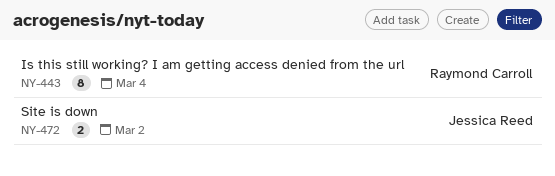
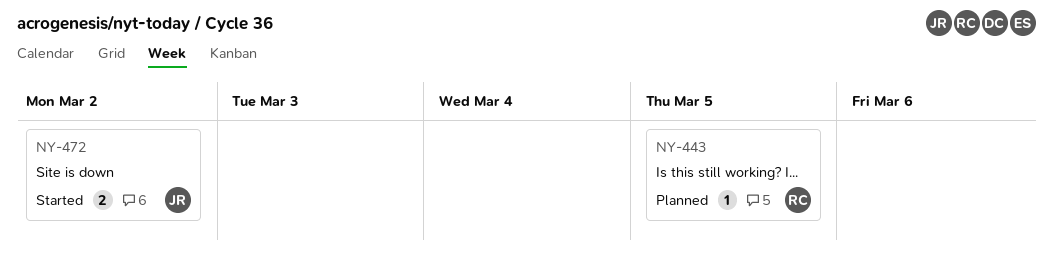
NY-443, estimate: 8 -> 1
NY-443, due: Mar 4 -> Mar 5

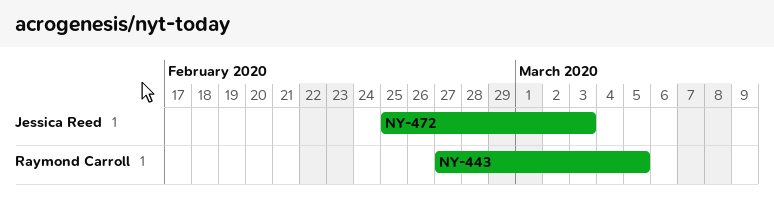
NY-472, due: Mar 2 -> Mar 3

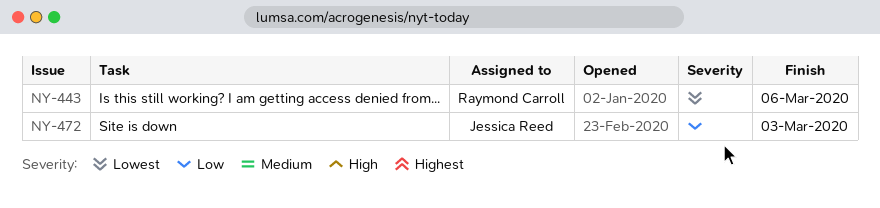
NY-443, due: Mar 5 -> Mar 6

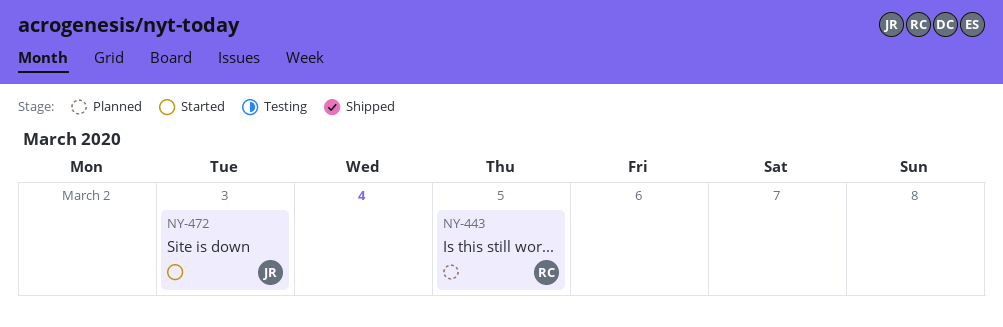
NY-443, due: Mar 6 -> Mar 5

